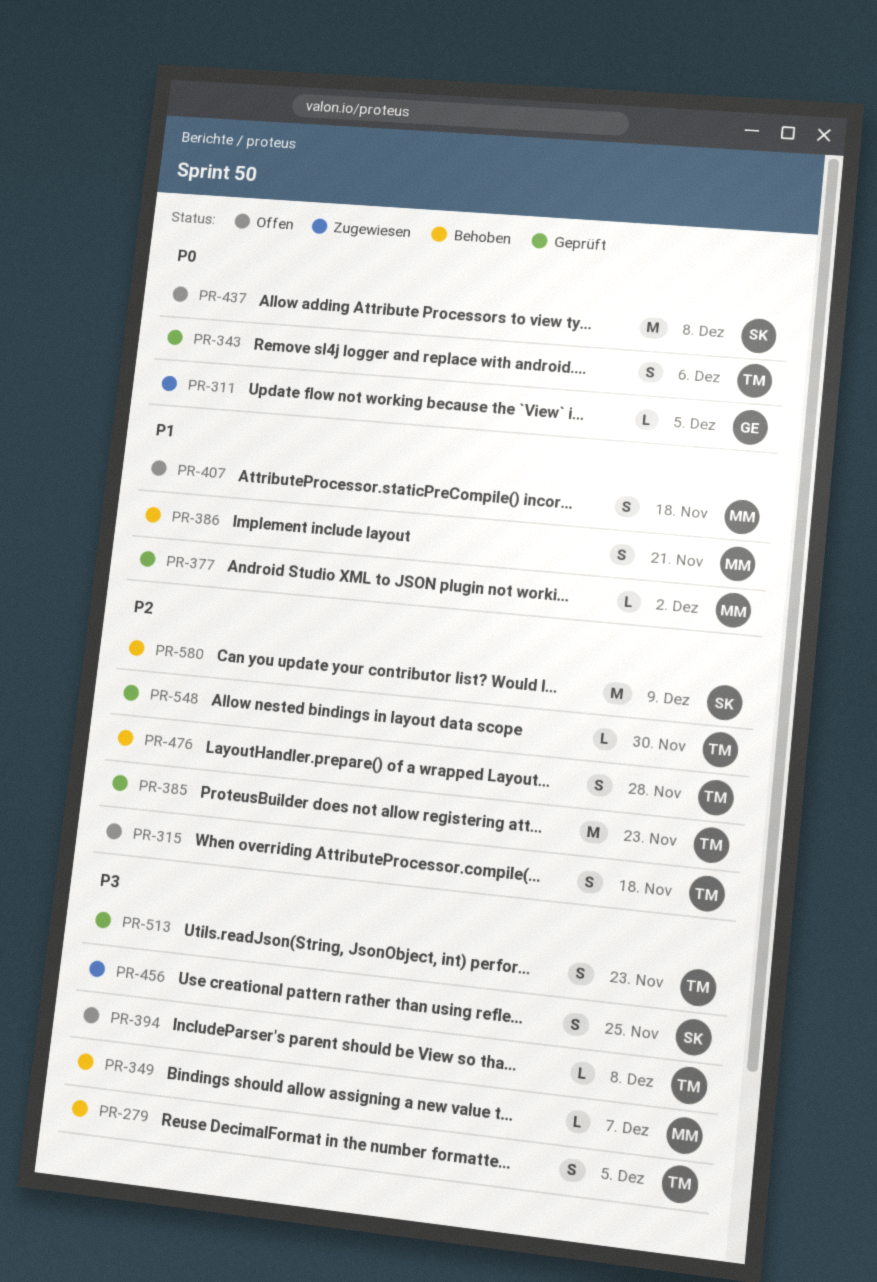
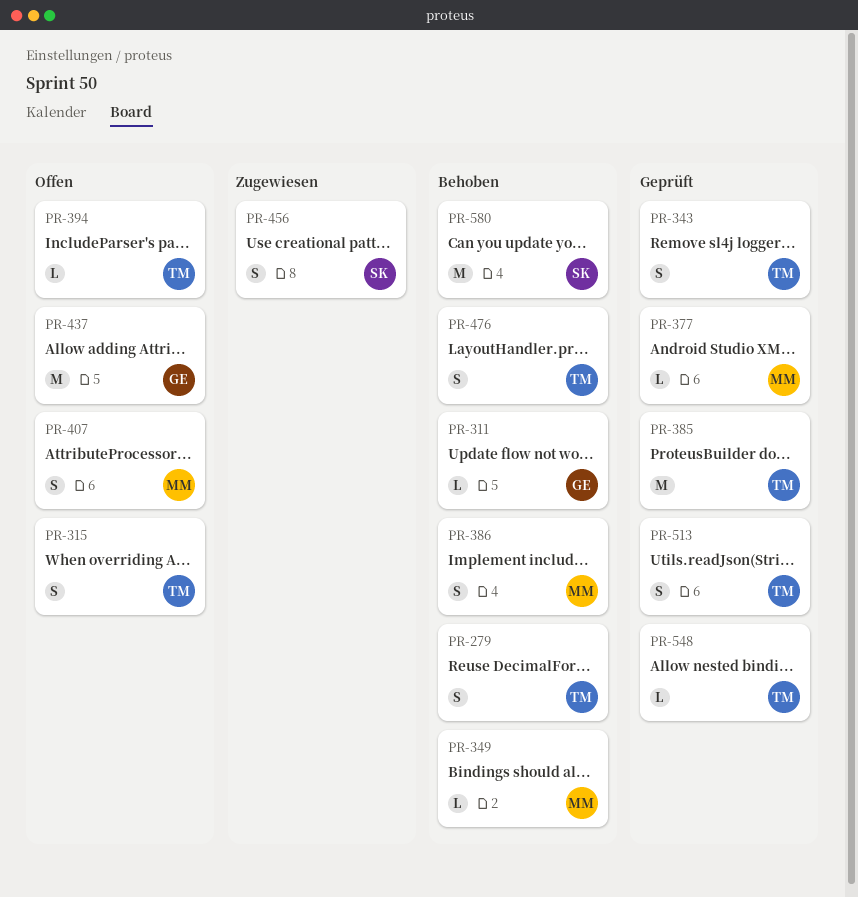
PR-311, status: Zugewiesen -> Behoben
PR-437, owner: SK -> GE

